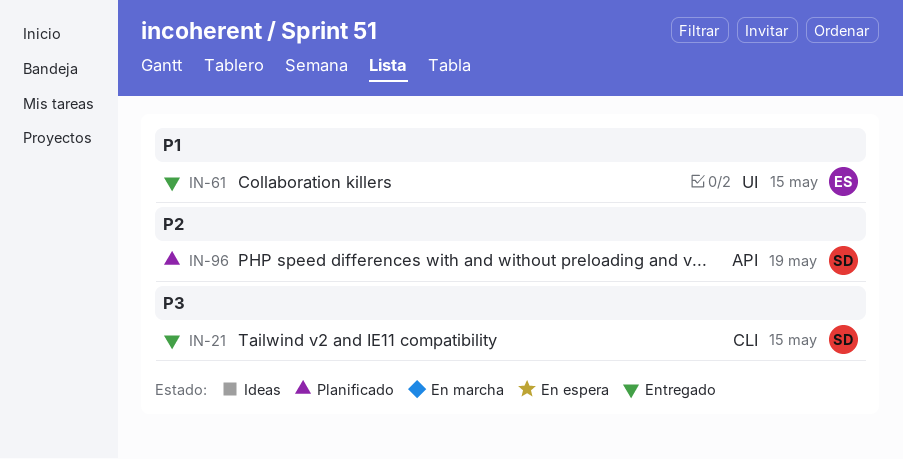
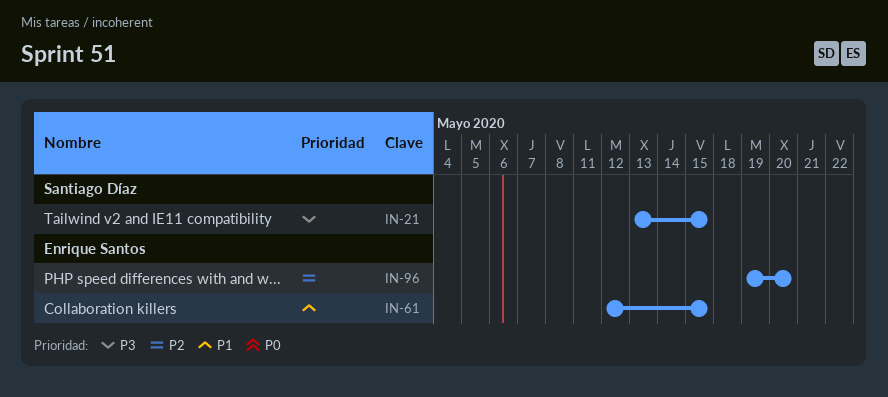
IN-96, owner: Santiago Díaz -> Enrique Santos
IN-96, due: May 19 -> May 20

